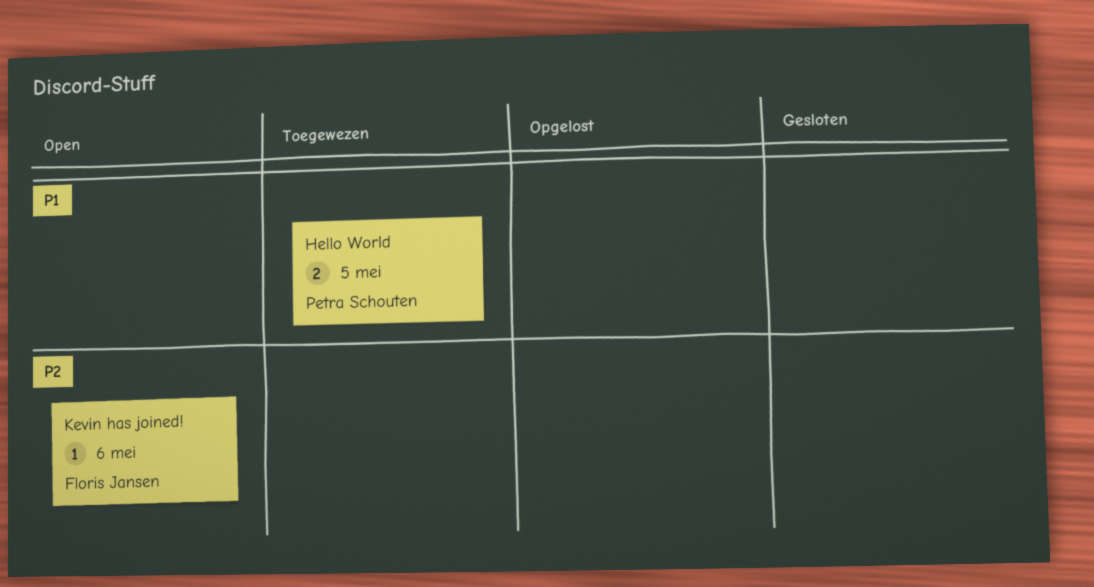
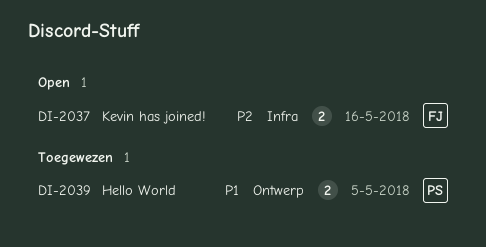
Kevin has joined!, estimate: 1 -> 2
Kevin has joined!, due: May 6 -> May 16

